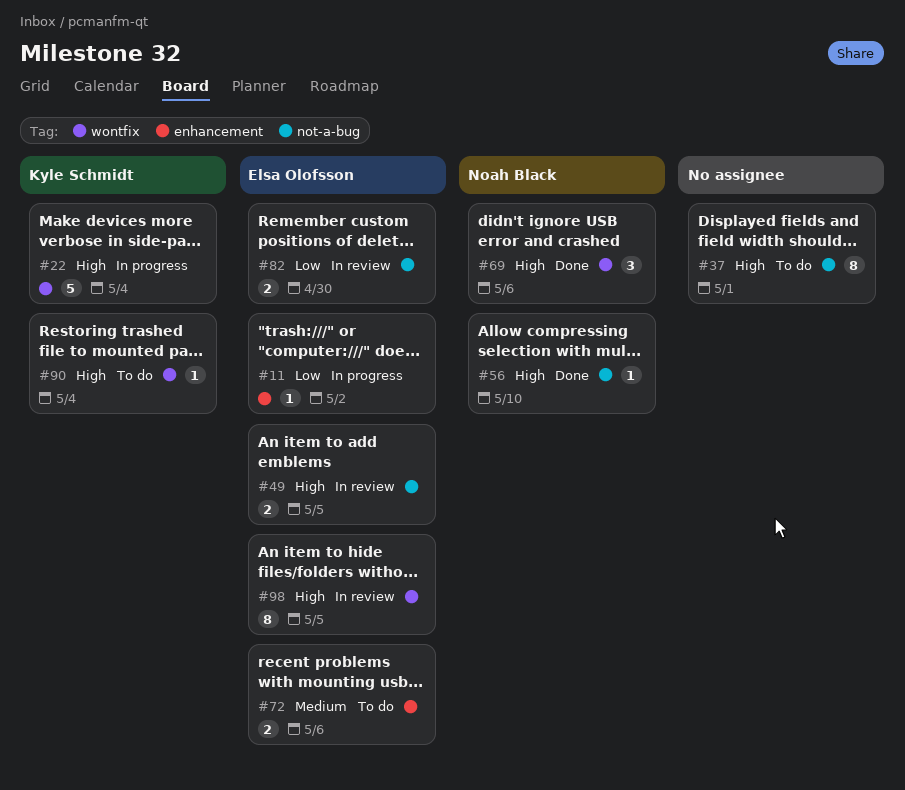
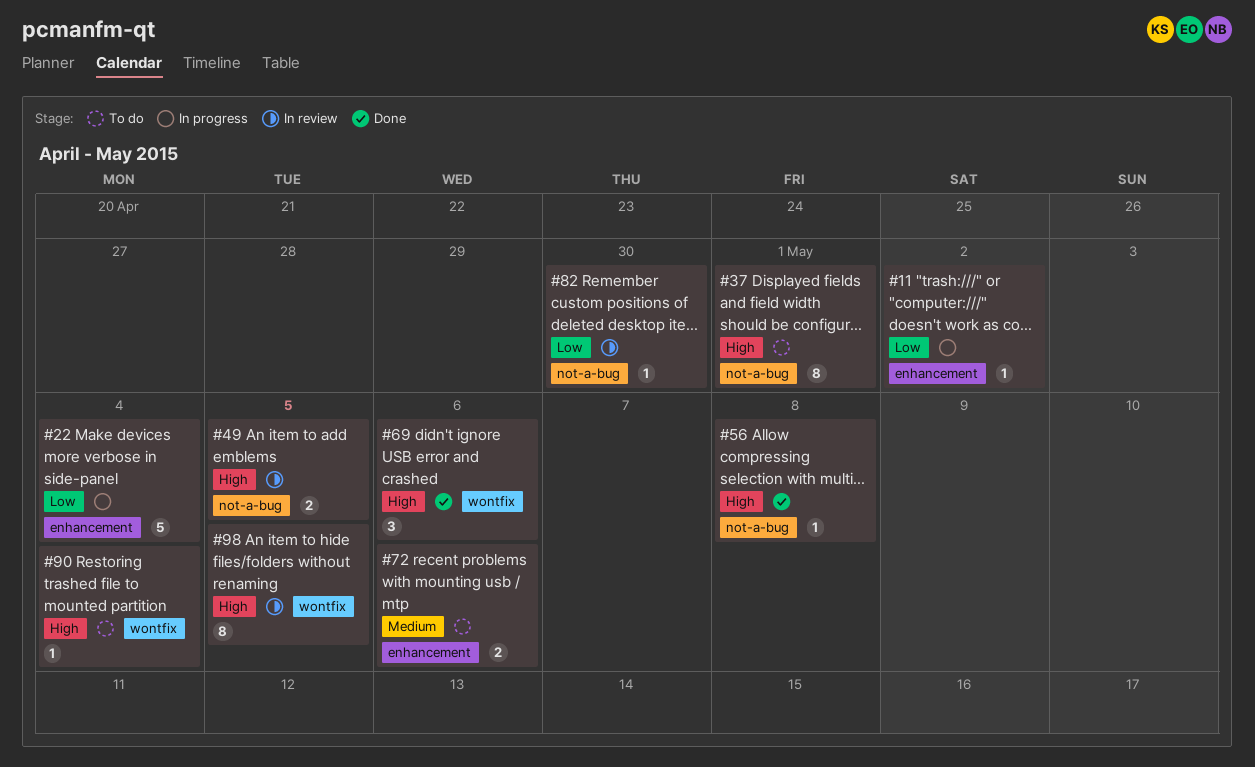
#22, priority: High -> Low
#22, label: wontfix -> enhancement
#56, due: May 10 -> May 8
#82, estimate: 2 -> 1

